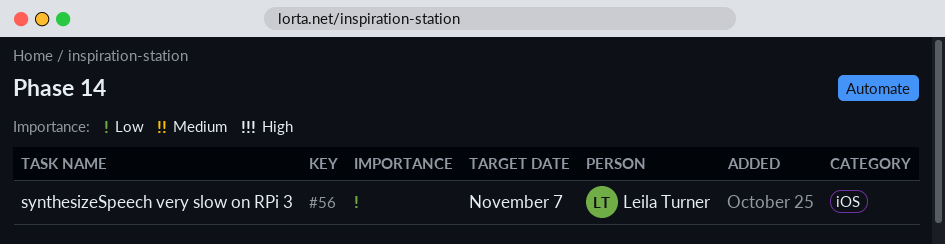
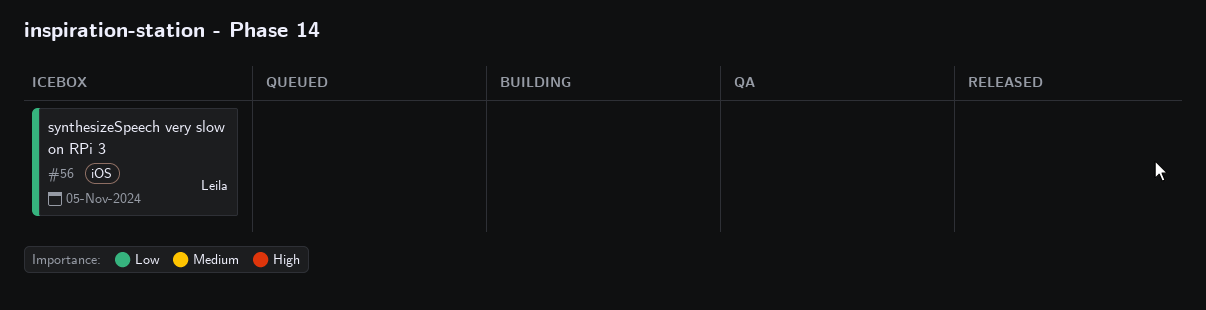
#56, due: Nov 7 -> Nov 5

